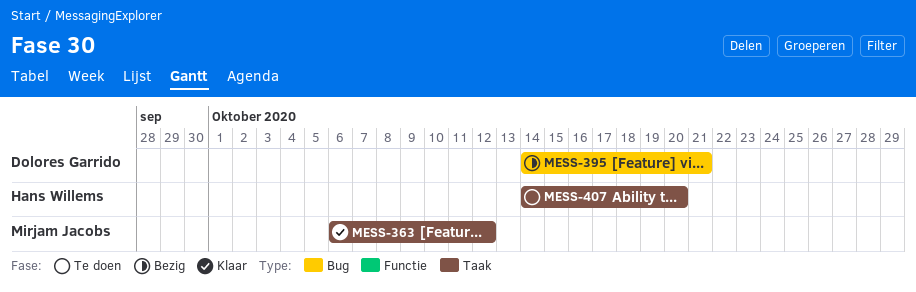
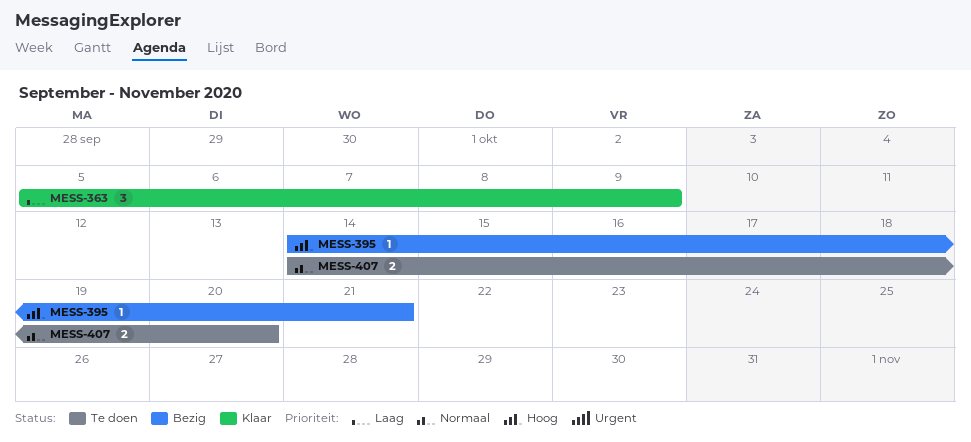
MESS-363, start: Oct 6 -> Oct 5
MESS-363, due: Oct 12 -> Oct 9

